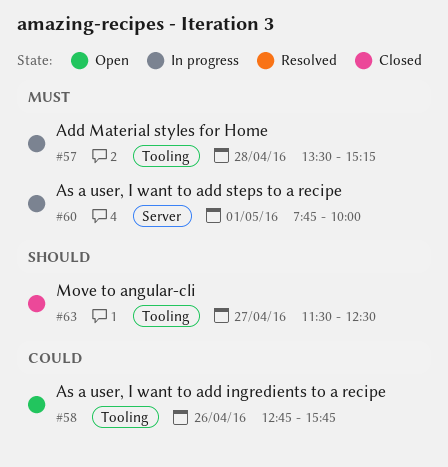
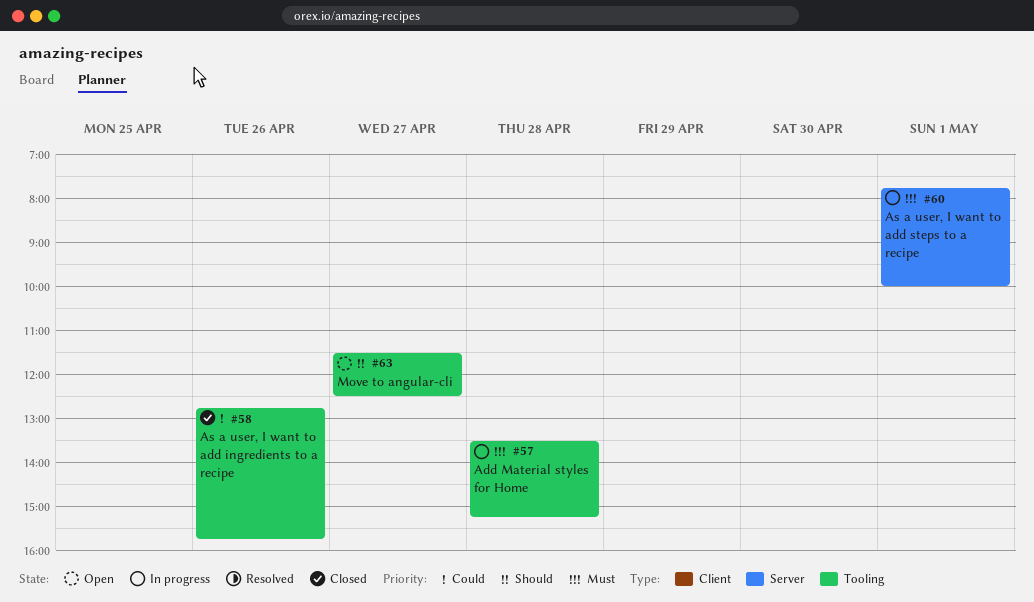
#58, status: Open -> Closed
#63, status: Closed -> Open

